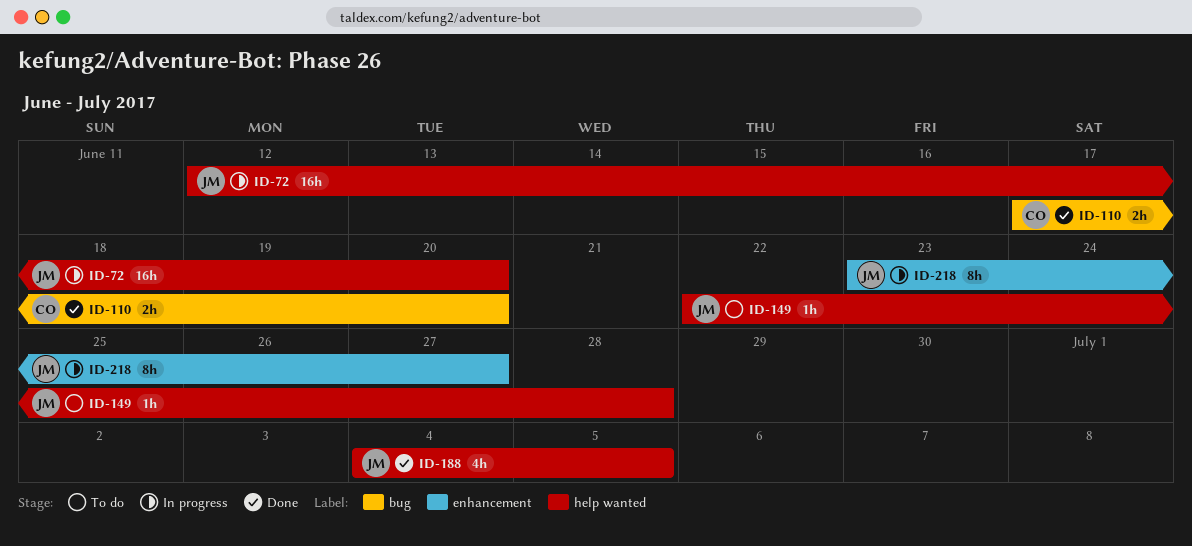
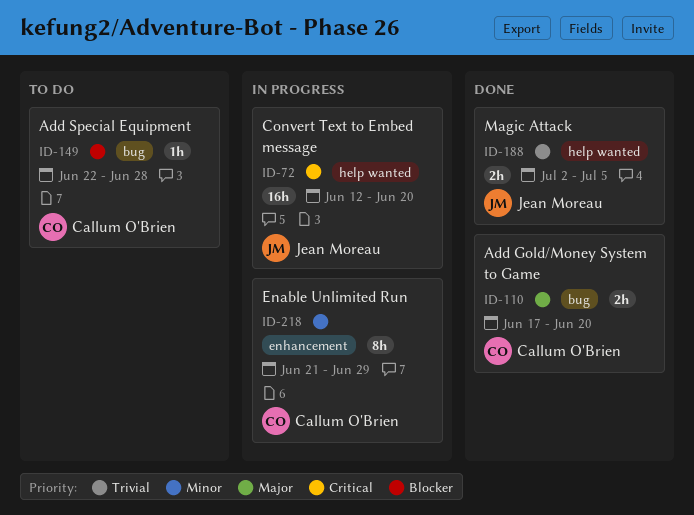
ID-149, owner: Jean Moreau -> Callum O'Brien
ID-149, label: help wanted -> bug
ID-188, estimate: 4h -> 2h
ID-188, start: Jul 4 -> Jul 2
ID-218, owner: Jean Moreau -> Callum O'Brien
ID-218, start: Jun 23 -> Jun 21
ID-218, due: Jun 27 -> Jun 29

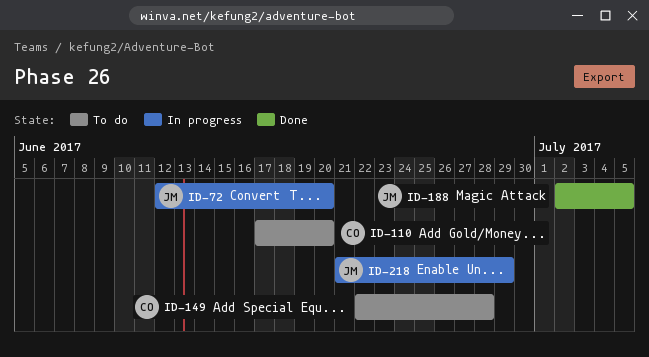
ID-110, status: Done -> To do
ID-218, owner: Callum O'Brien -> Jean Moreau

